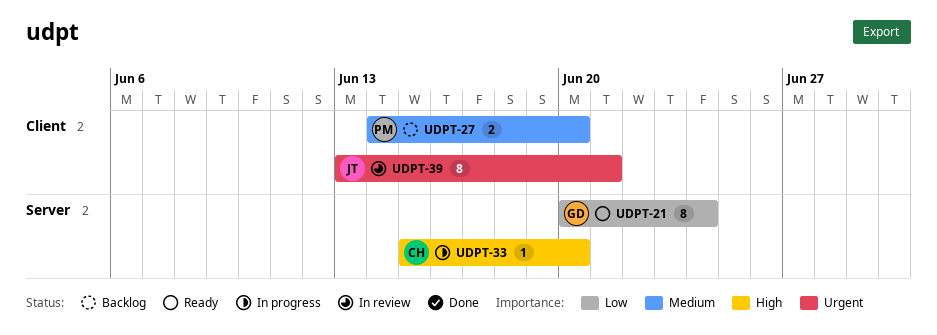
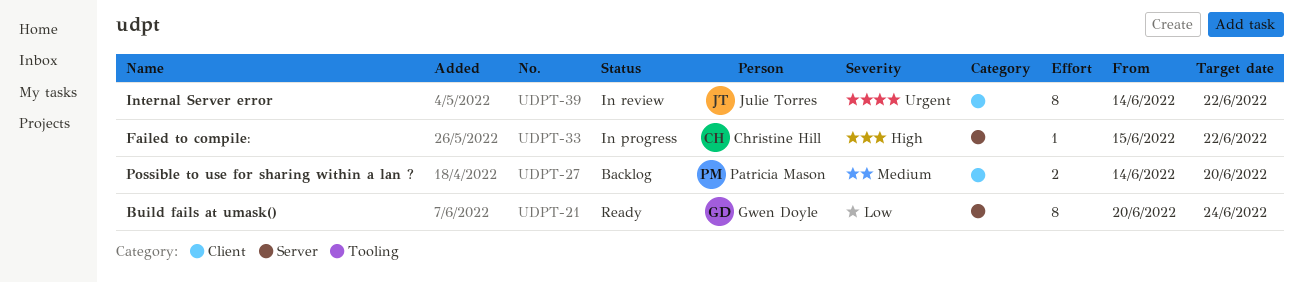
UDPT-33, due: Jun 20 -> Jun 22
UDPT-39, start: Jun 13 -> Jun 14
UDPT-39, due: Jun 21 -> Jun 22

